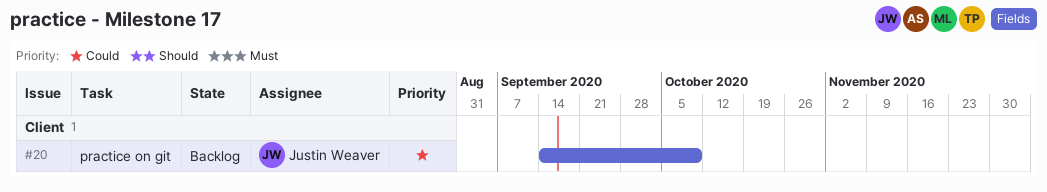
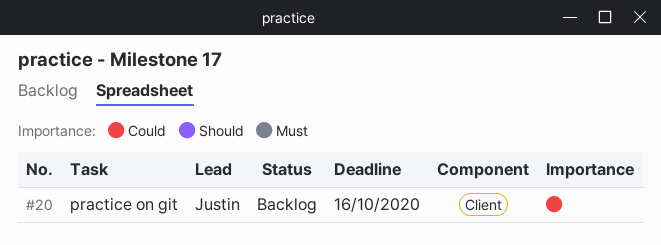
#20, due: Oct 9 -> Oct 16

